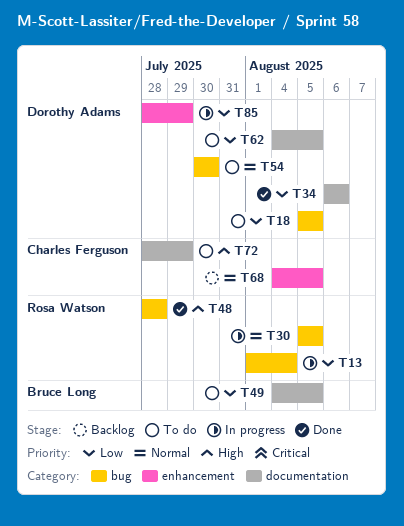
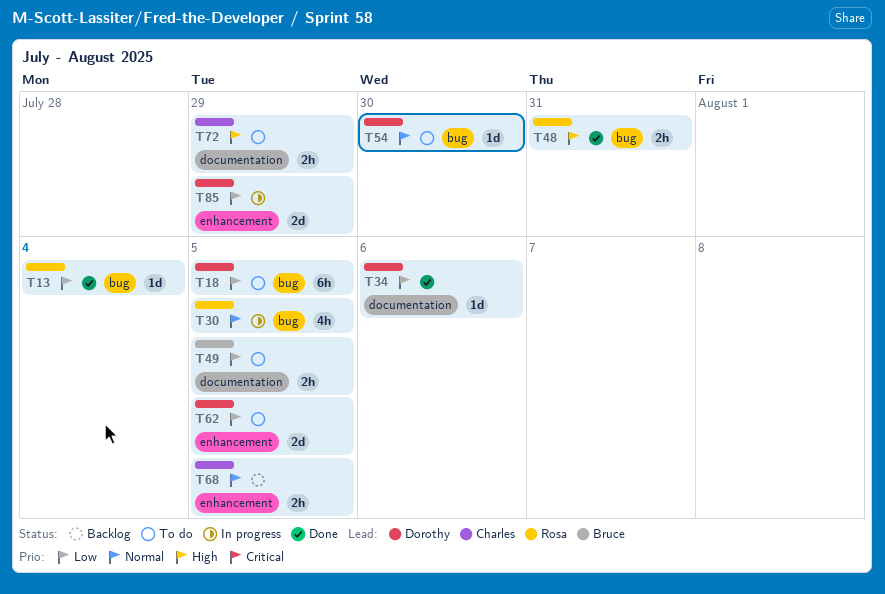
T13, status: In progress -> Done
T48, due: Jul 28 -> Jul 31
T62, label: documentation -> enhancement

